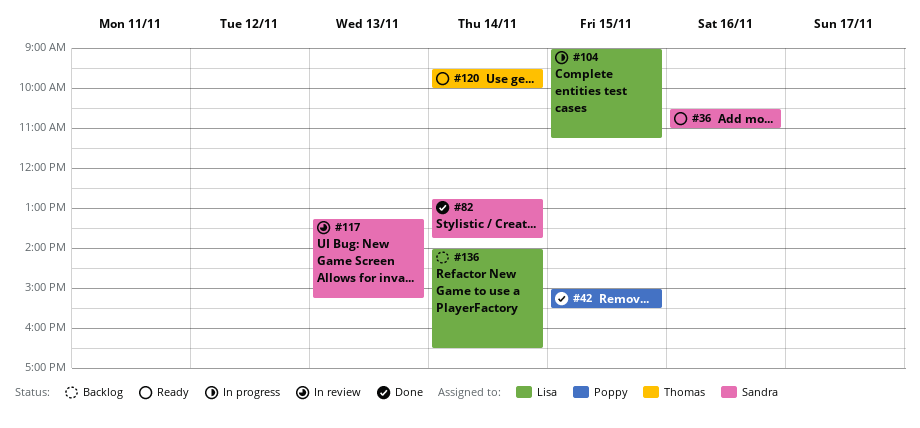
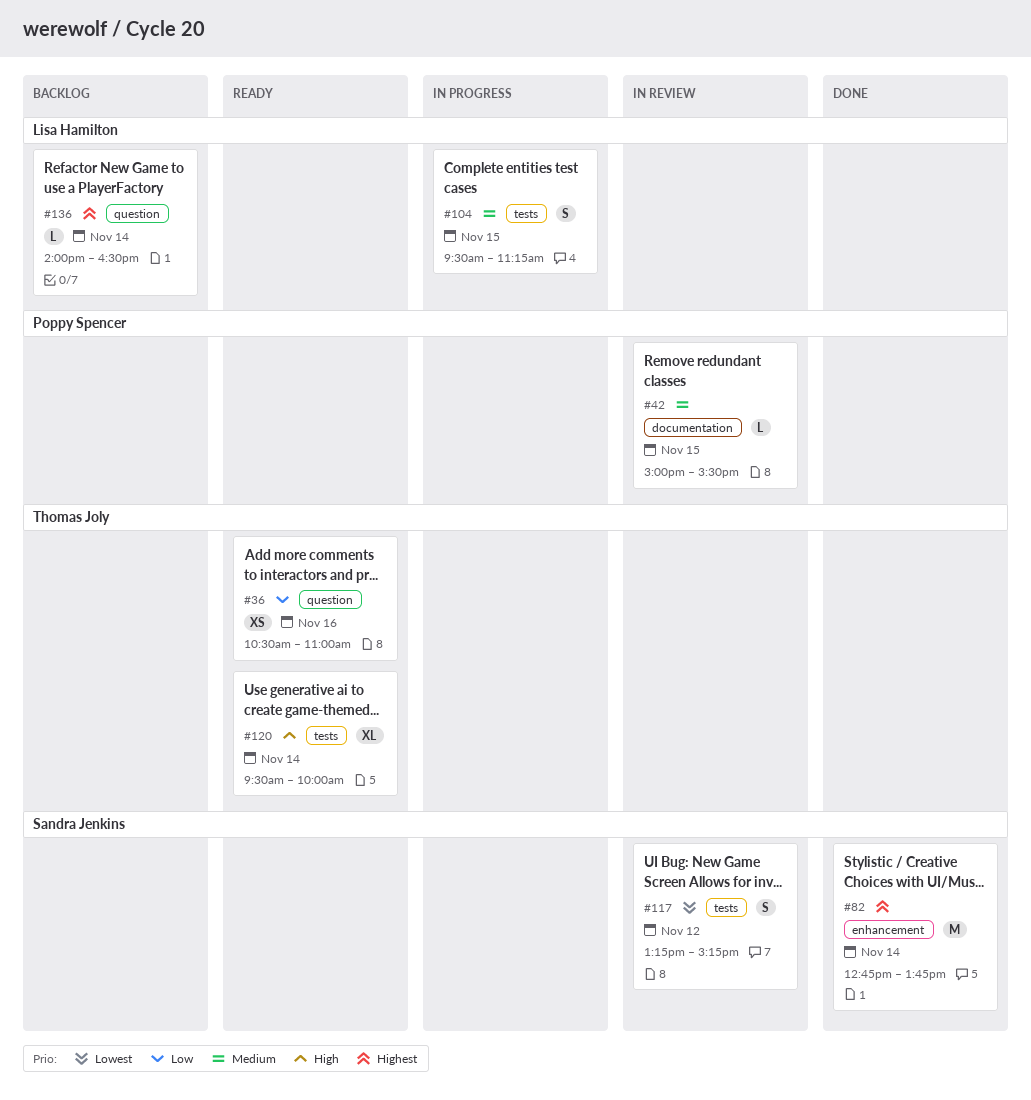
#36, owner: Sandra Jenkins -> Thomas Joly
#42, status: Done -> In review
#104, begins: 09:00 -> 09:30
#117, day: Nov 13 -> Nov 12

